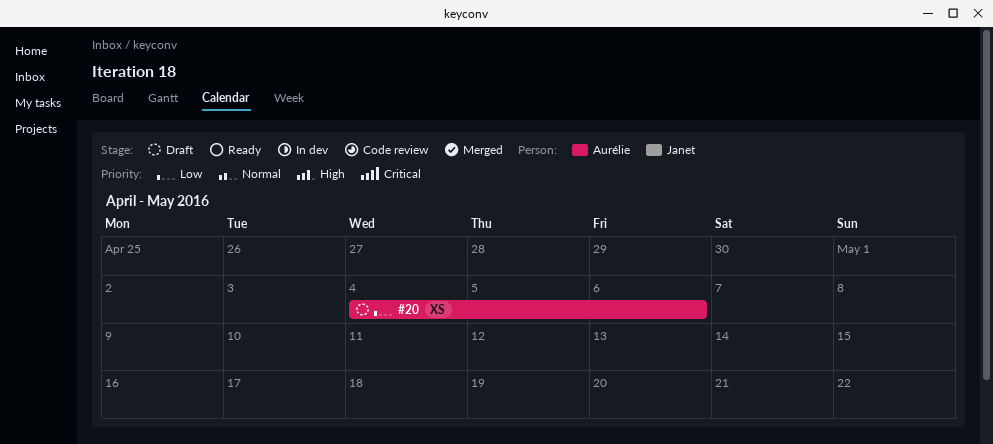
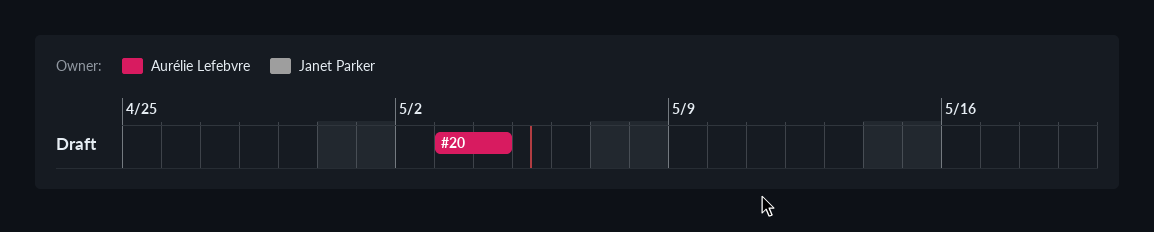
#20, start: May 4 -> May 3
#20, due: May 6 -> May 4

